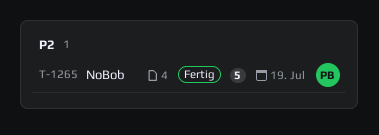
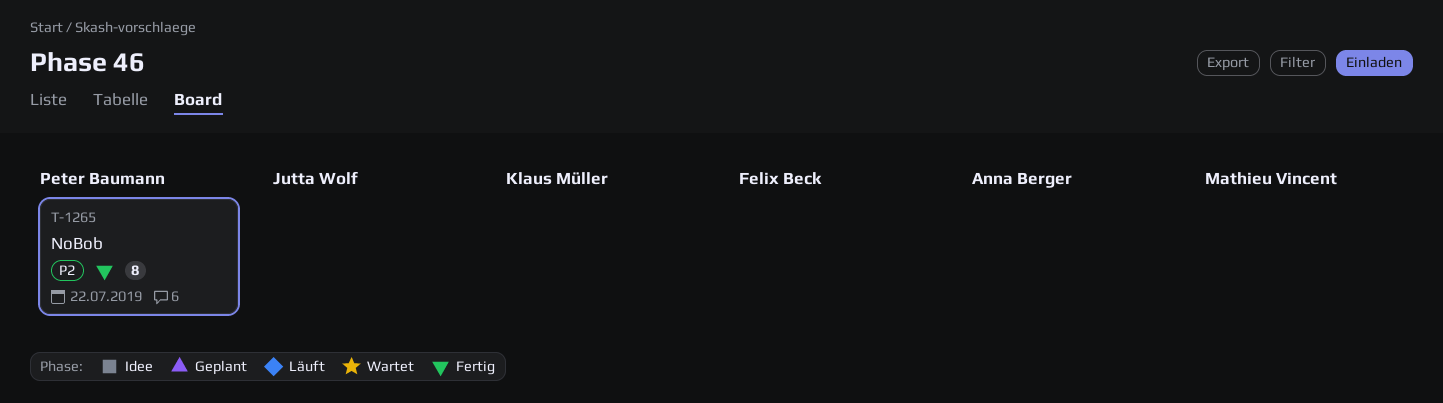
T-1265, estimate: 5 -> 8
T-1265, due: Jul 19 -> Jul 22

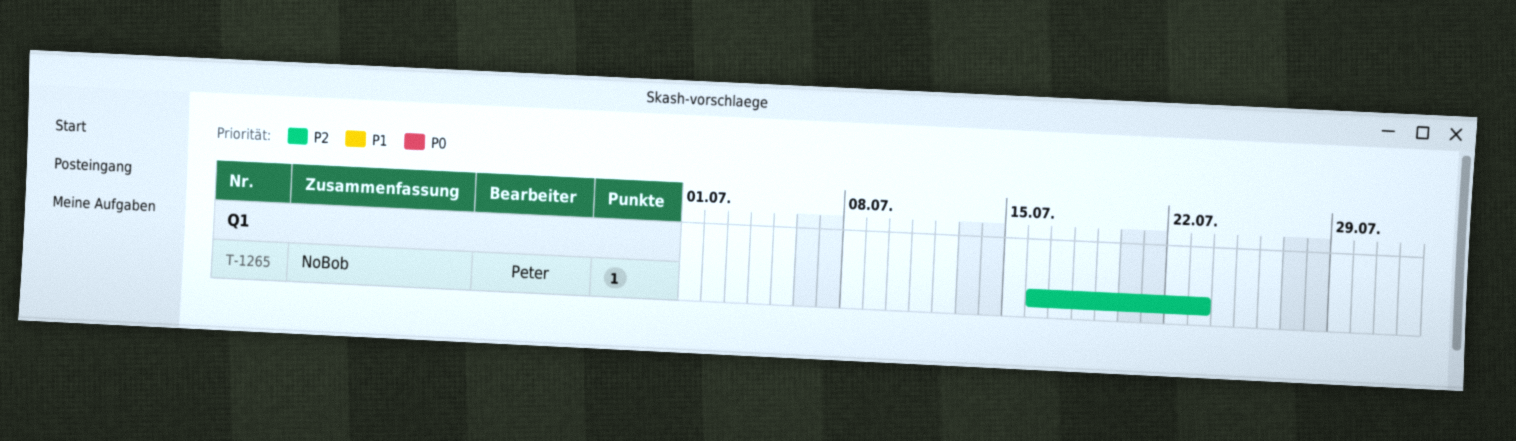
T-1265, estimate: 8 -> 1
T-1265, due: Jul 22 -> Jul 23

